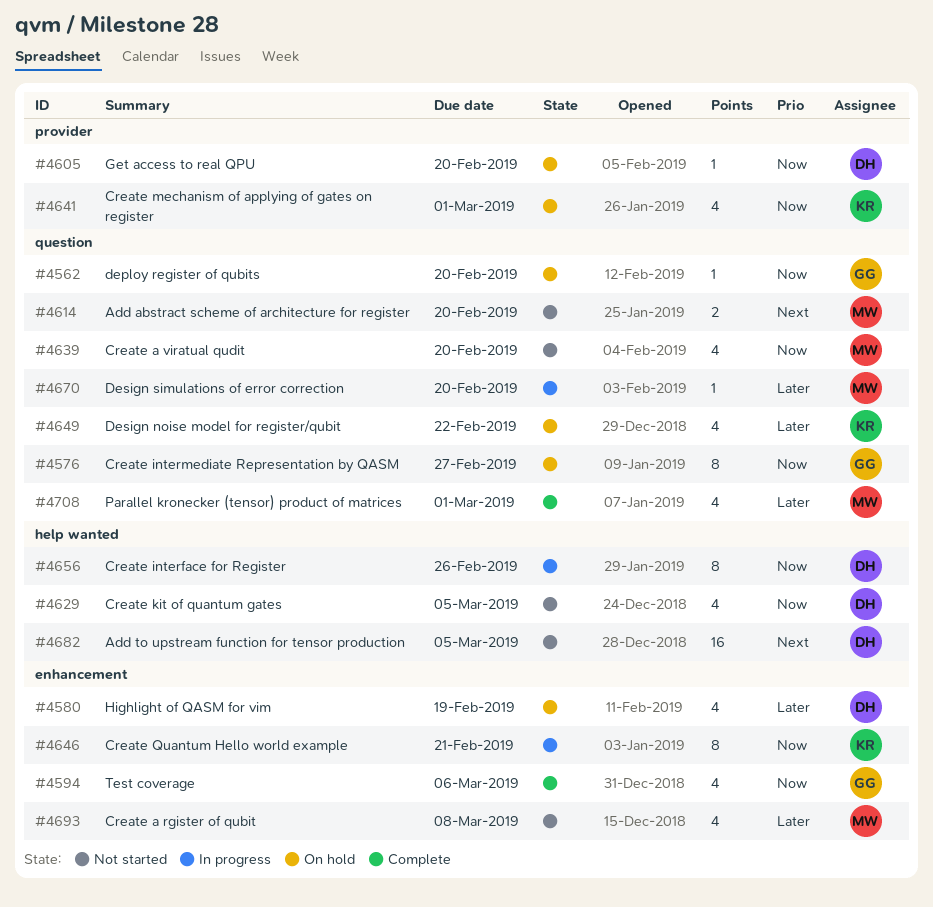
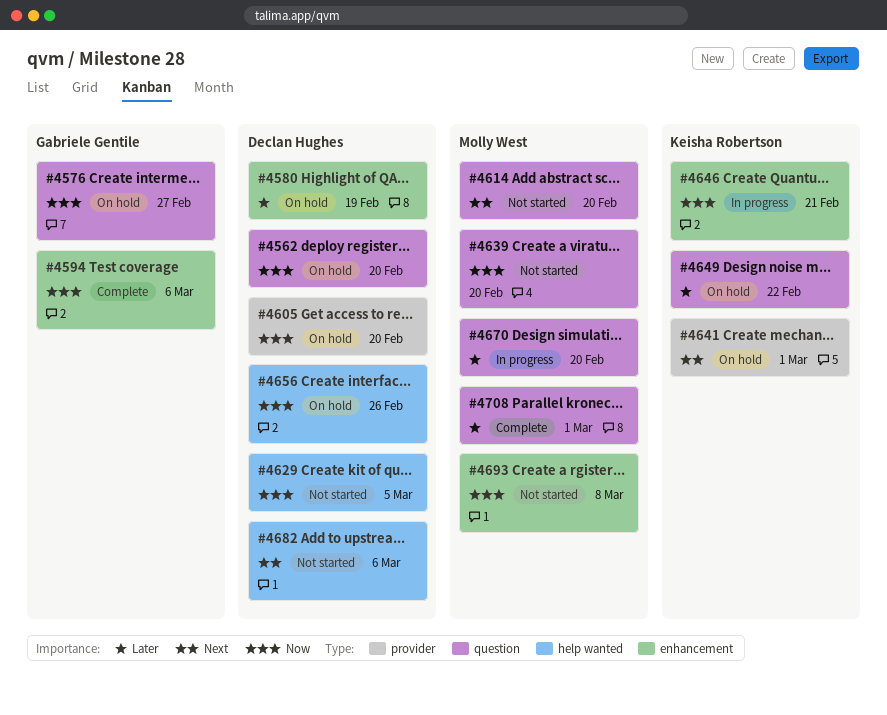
#4562, owner: Gabriele Gentile -> Declan Hughes
#4641, priority: Now -> Next
#4656, status: In progress -> On hold
#4682, due: Mar 5 -> Mar 6
#4693, priority: Later -> Now

